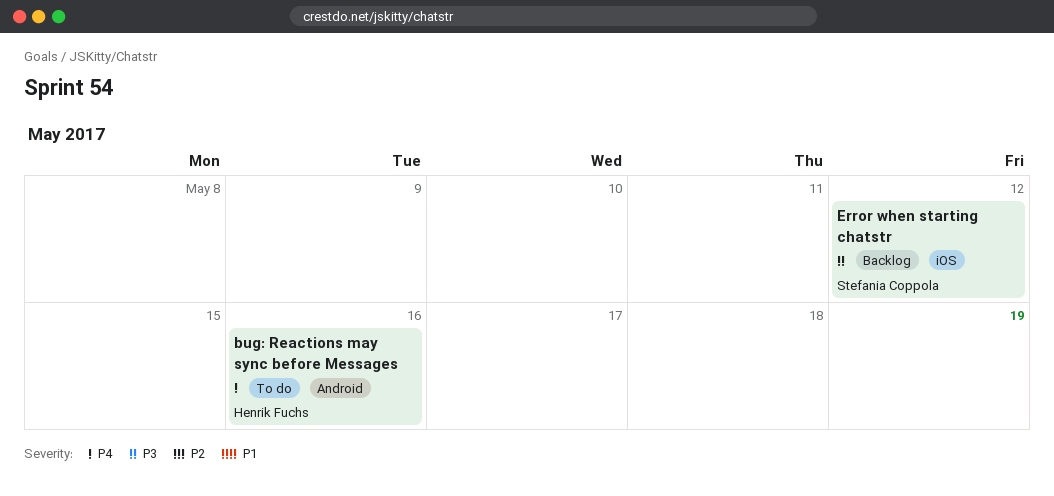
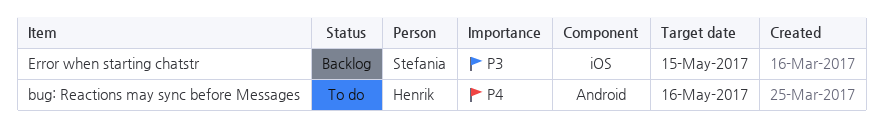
Error when starting chatstr, due: May 12 -> May 15

